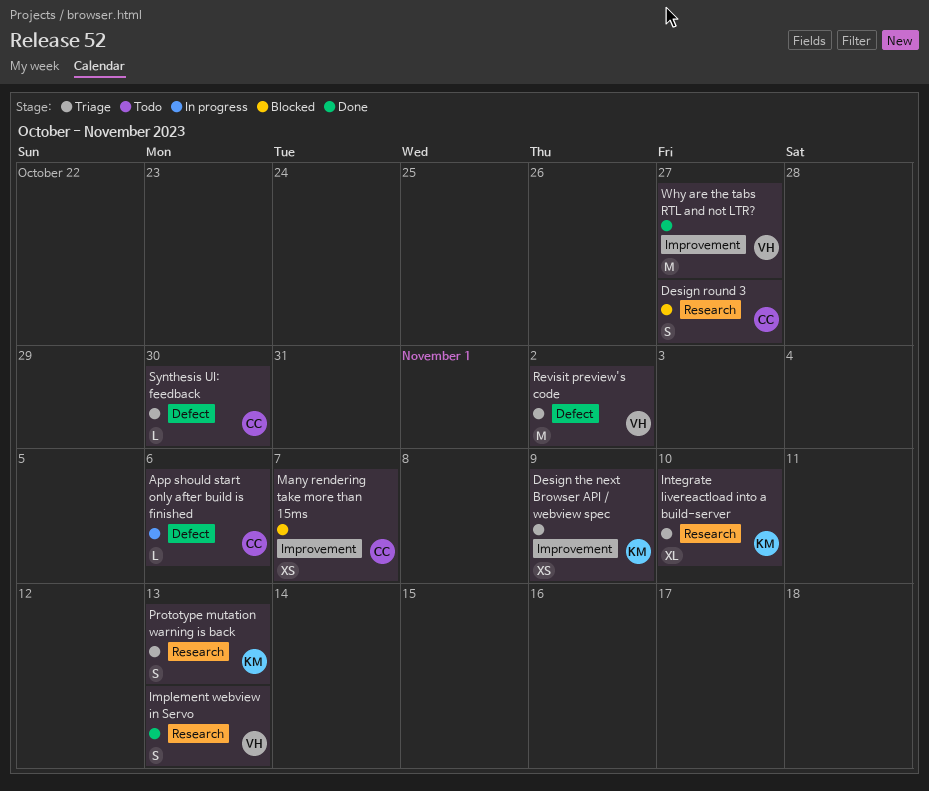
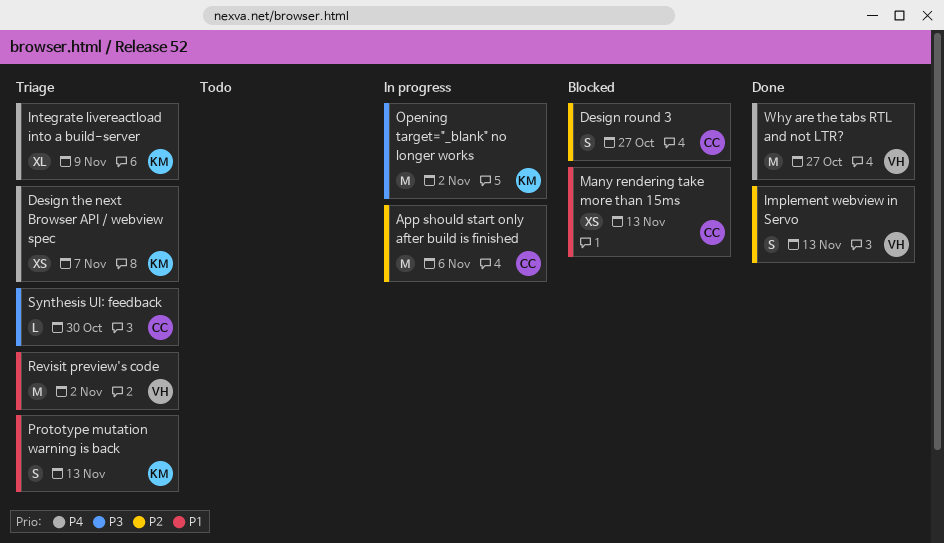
App should start only after build is finished, estimate: L -> M
Design the next Browser API / webview spec, due: Nov 9 -> Nov 7
Integrate livereactload into a build-server, due: Nov 10 -> Nov 9
Many rendering take more than 15ms, due: Nov 7 -> Nov 13
Opening target="_blank" no longer works: none -> present

